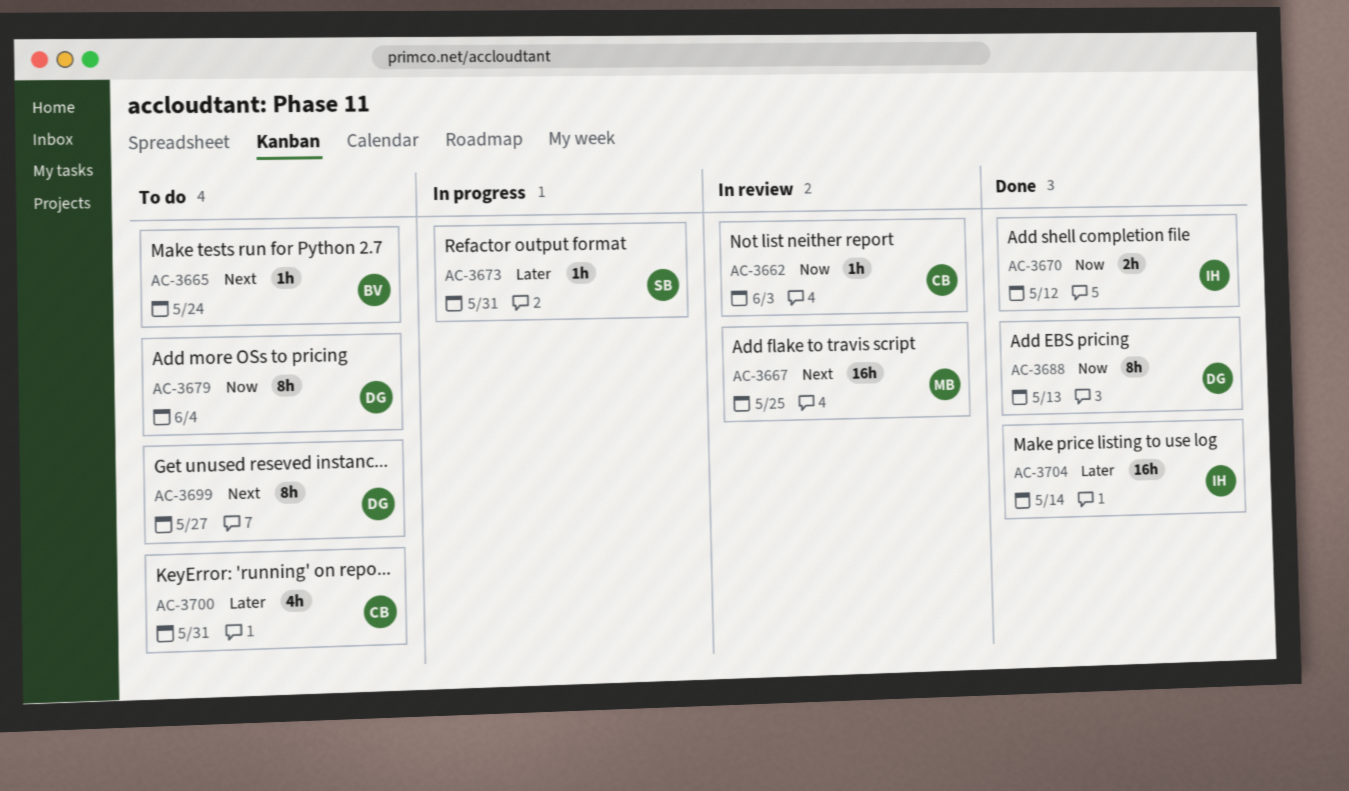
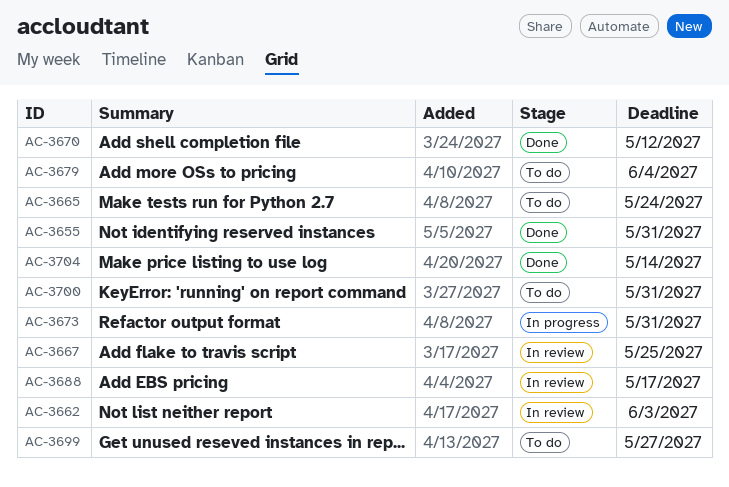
AC-3655: none -> present
AC-3688, status: Done -> In review
AC-3688, due: May 13 -> May 17

